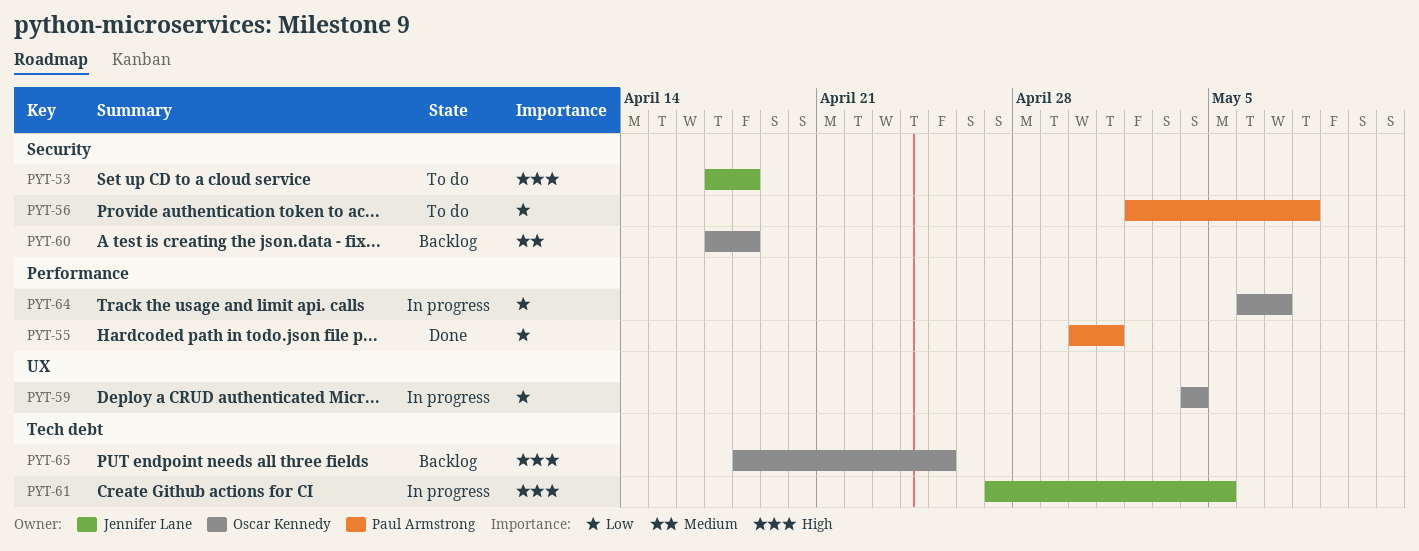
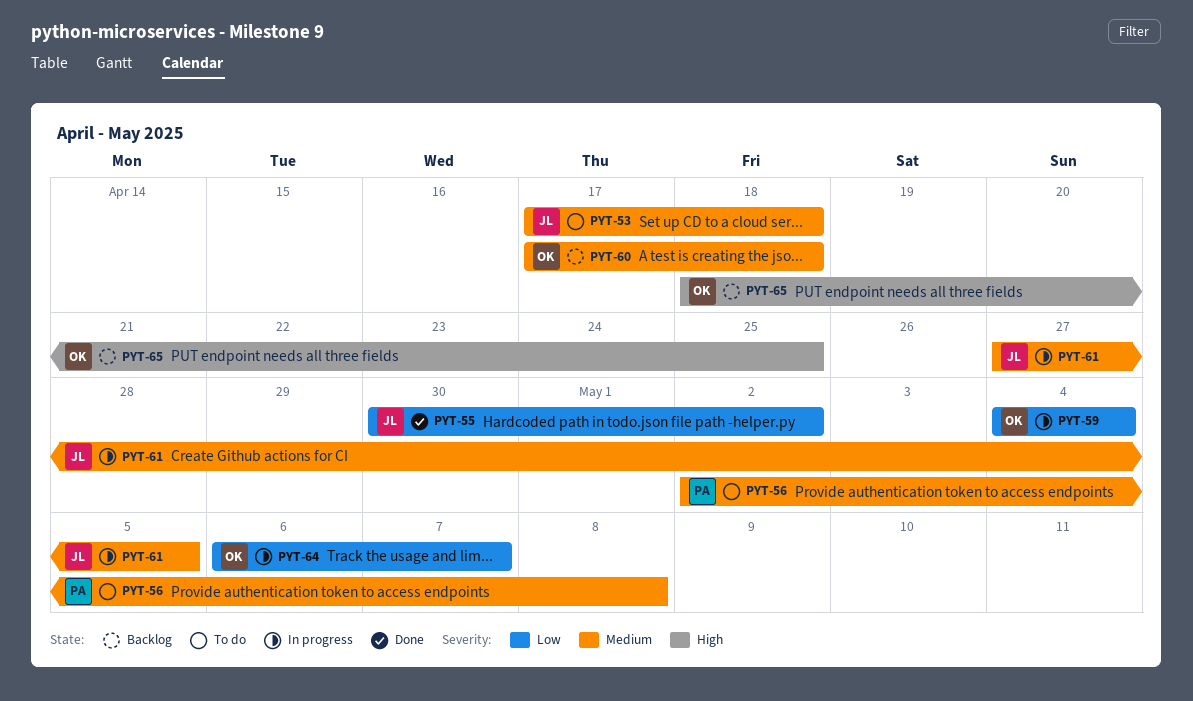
PYT-53, priority: High -> Medium
PYT-55, owner: Paul Armstrong -> Jennifer Lane
PYT-55, due: May 1 -> May 2
PYT-56, priority: Low -> Medium
PYT-61, priority: High -> Medium

